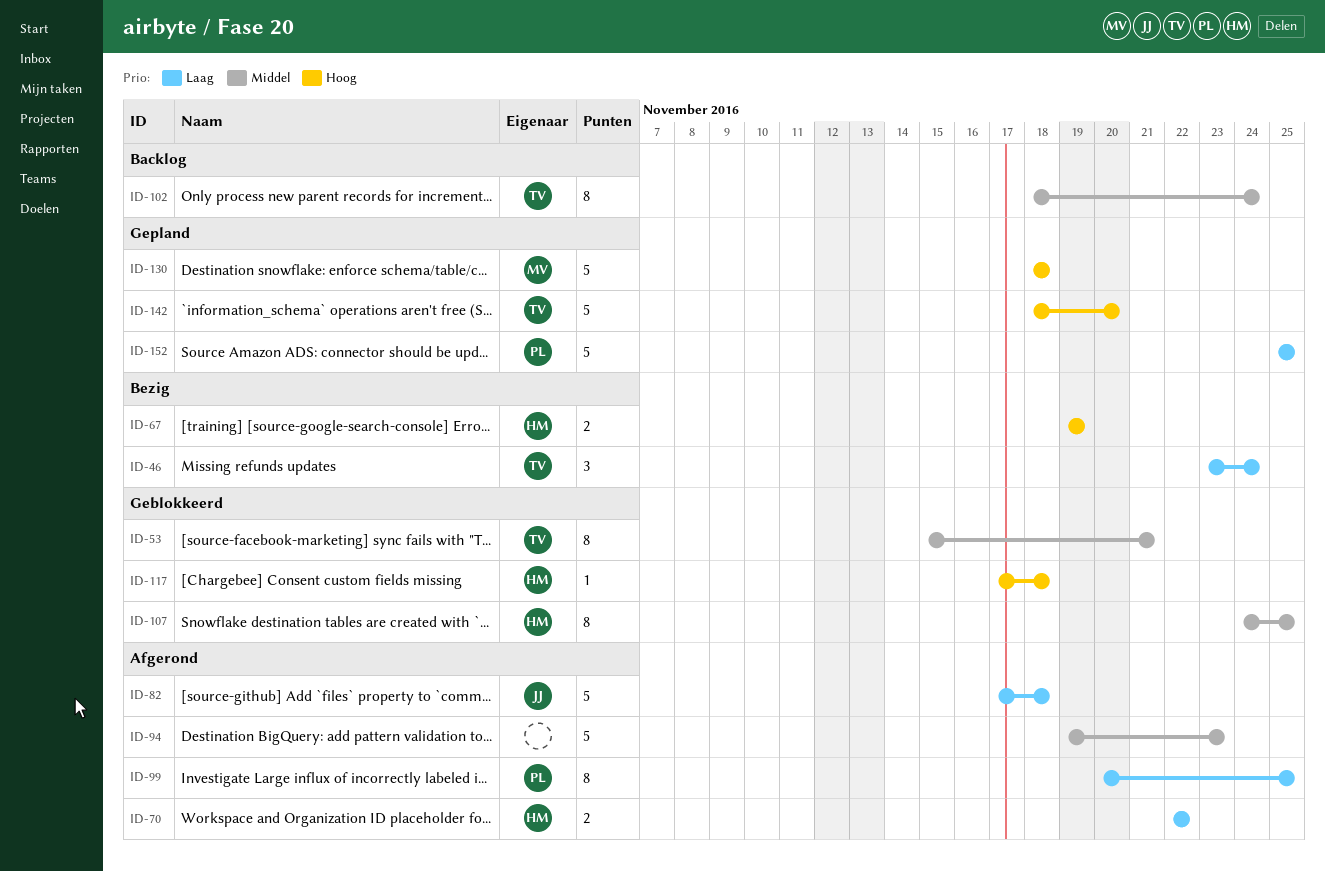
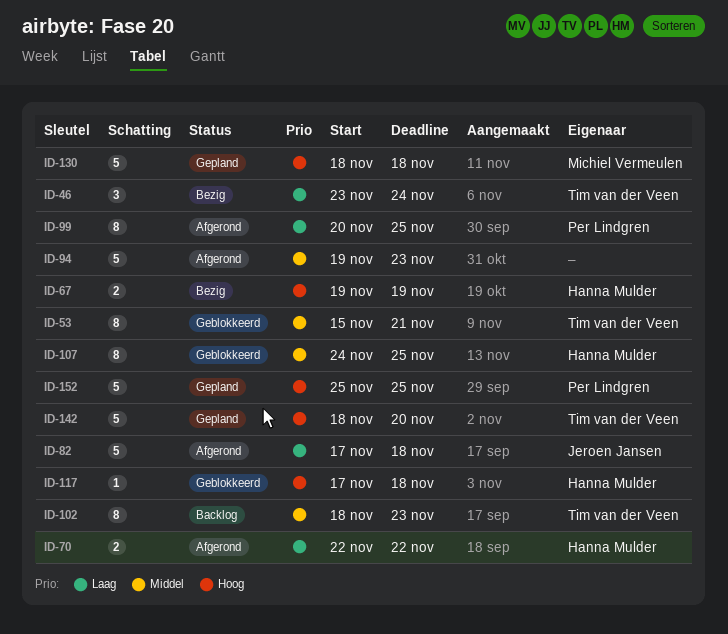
ID-102, due: Nov 24 -> Nov 23
ID-152, priority: Laag -> Hoog

